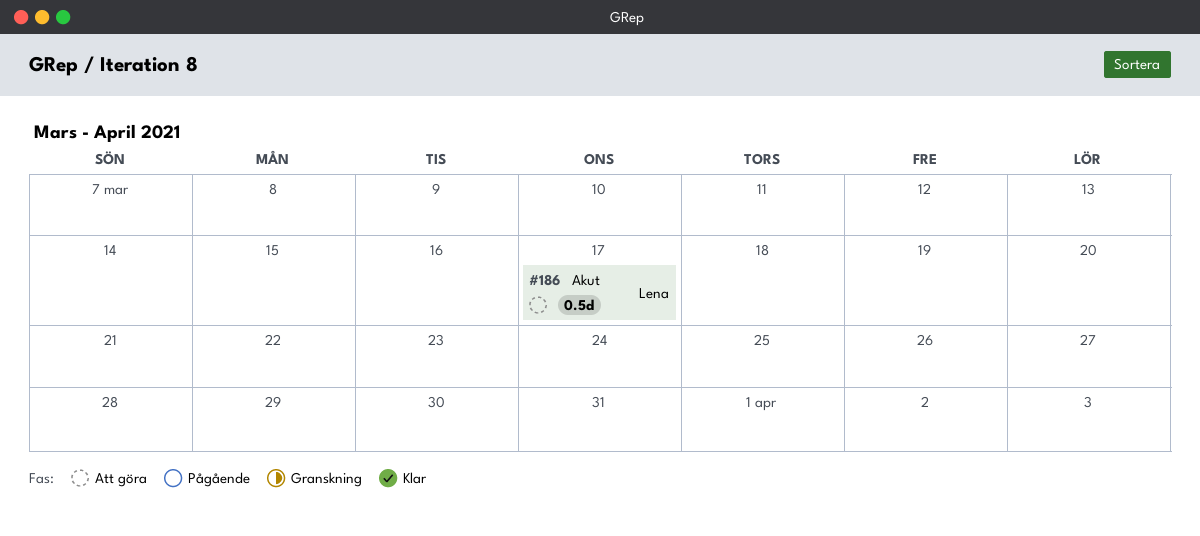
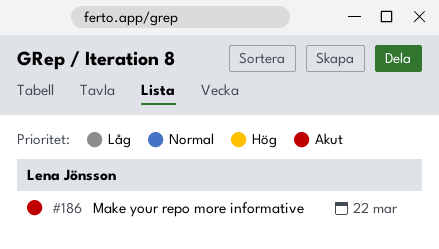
#186, due: Mar 17 -> Mar 22

